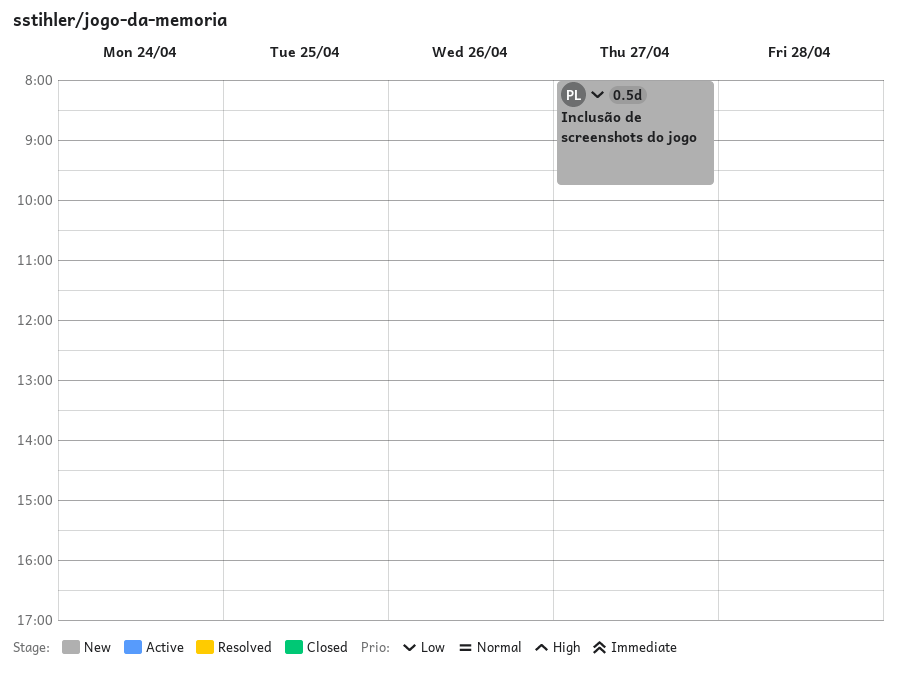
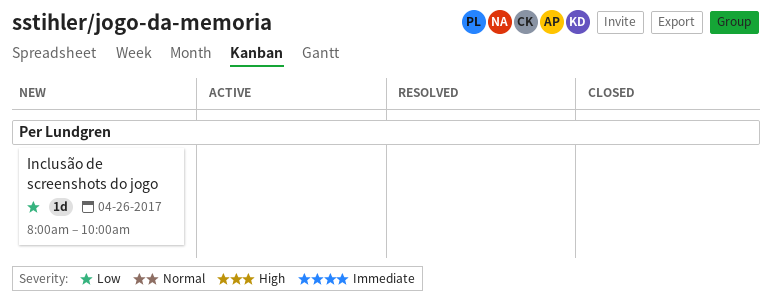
Inclusão de screenshots do jogo, estimate: 0.5d -> 1d
Inclusão de screenshots do jogo, day: Apr 27 -> Apr 26
Inclusão de screenshots do jogo, ends: 09:45 -> 10:00

